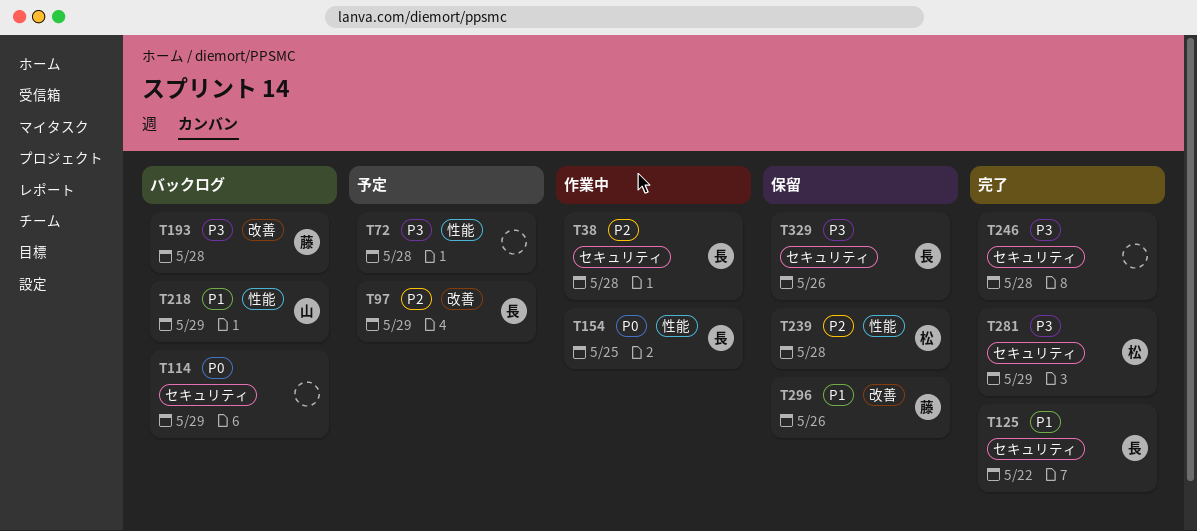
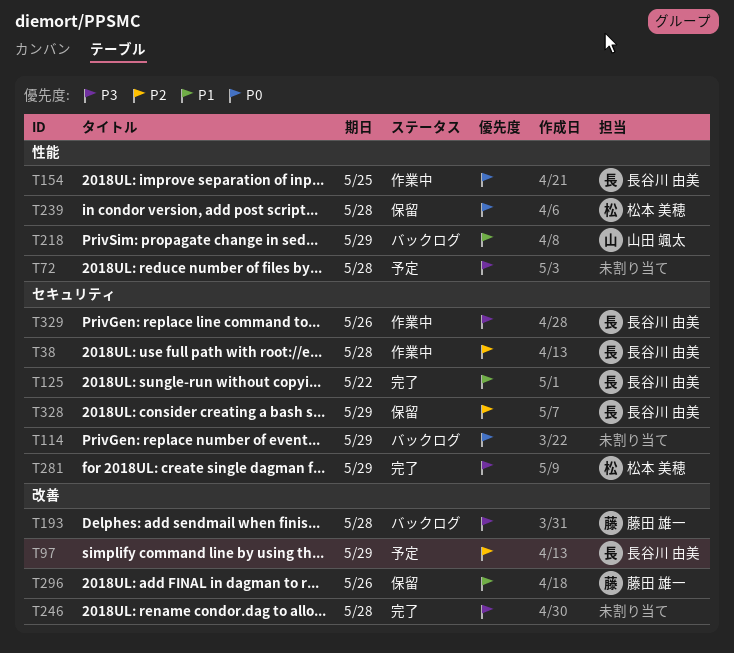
T239, priority: P2 -> P0
T246, label: セキュリティ -> 改善
T328: none -> present
T329, status: 保留 -> 作業中

